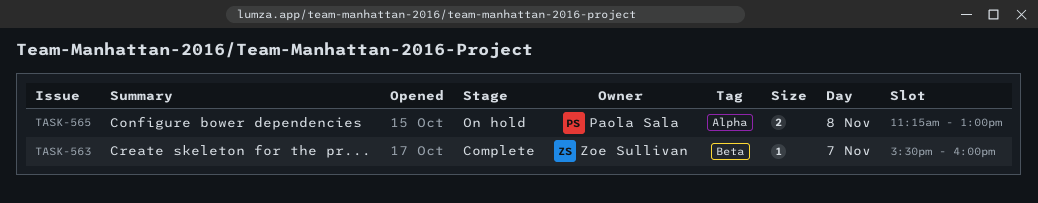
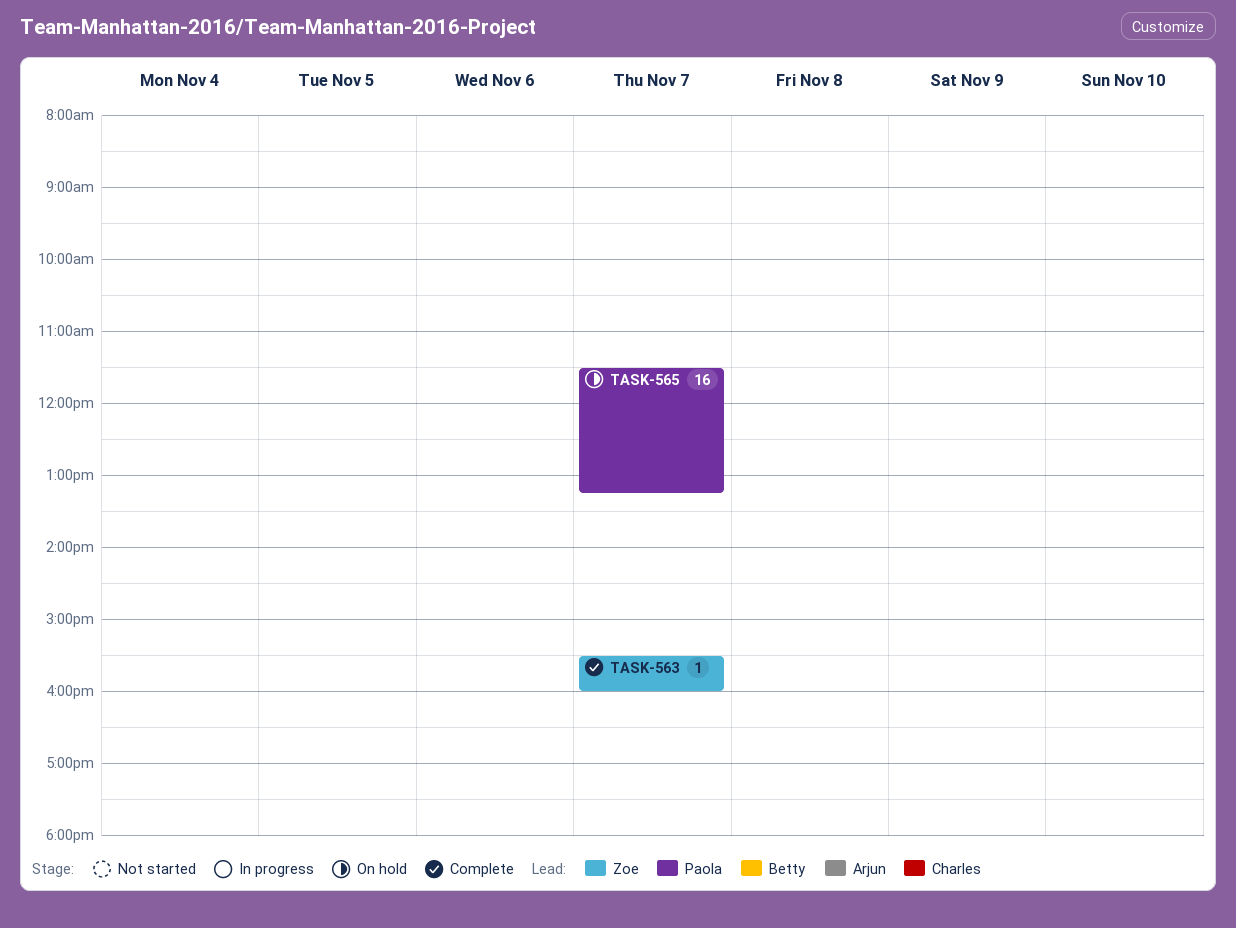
TASK-565, estimate: 2 -> 16
TASK-565, day: Nov 8 -> Nov 7
TASK-565, begins: 11:15 -> 11:30
TASK-565, ends: 13:00 -> 13:15

